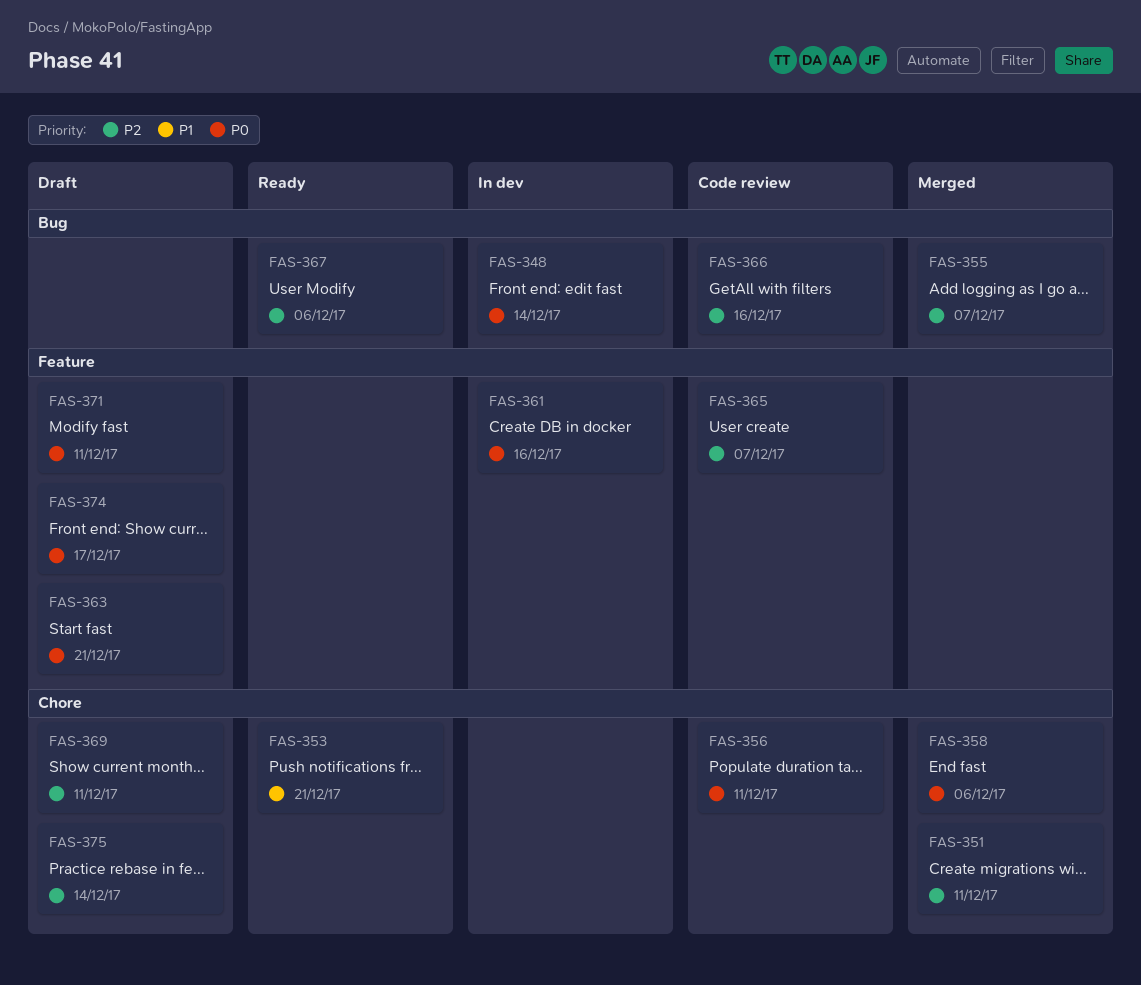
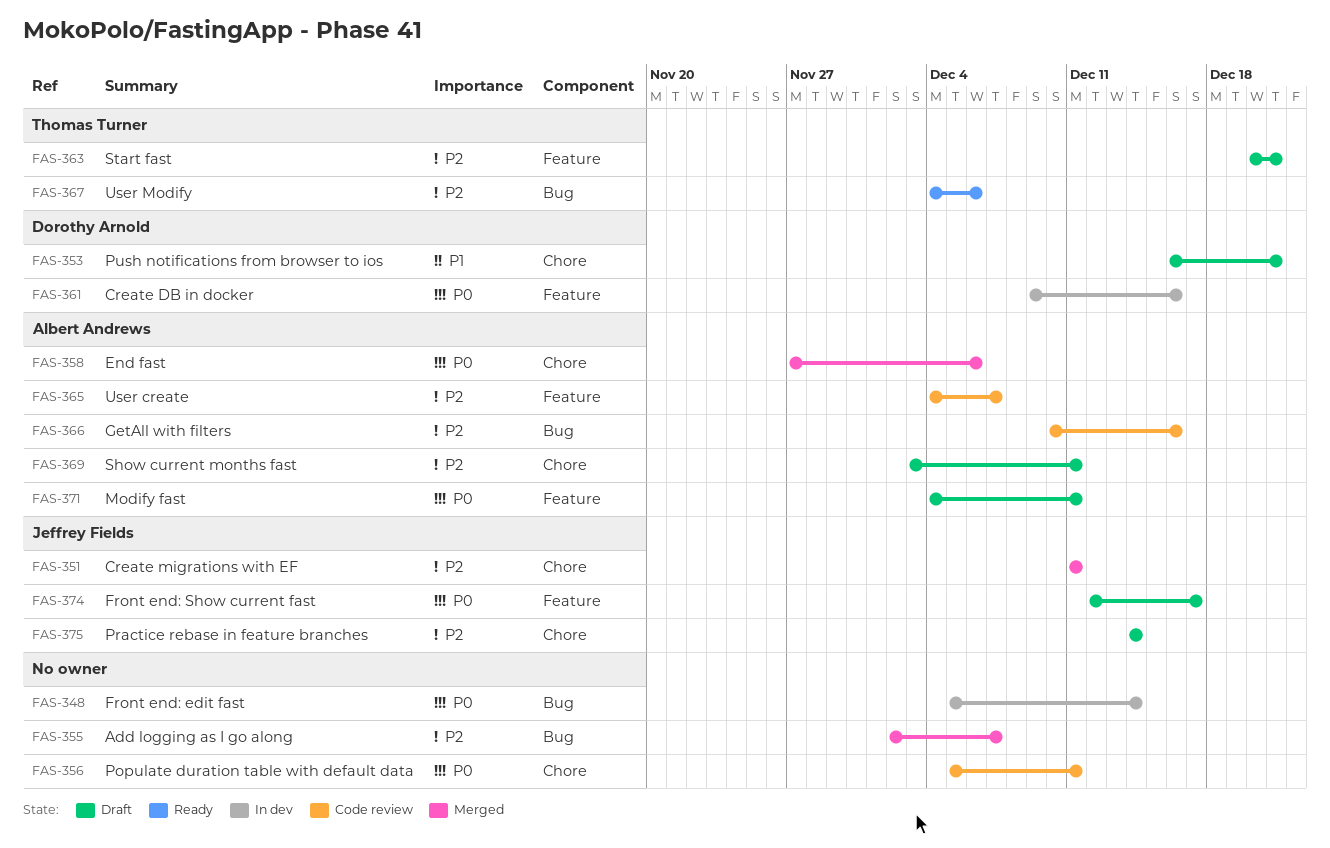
FAS-353, status: Ready -> Draft
FAS-363, priority: P0 -> P2

